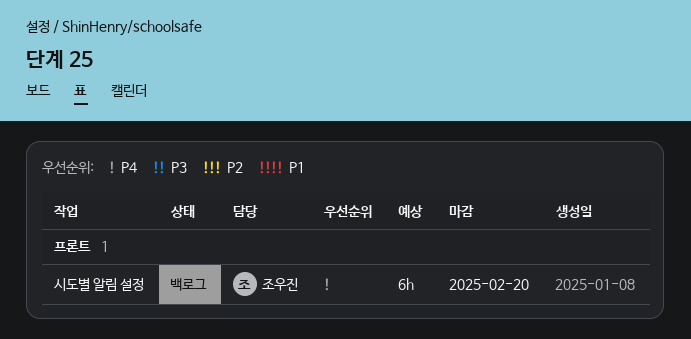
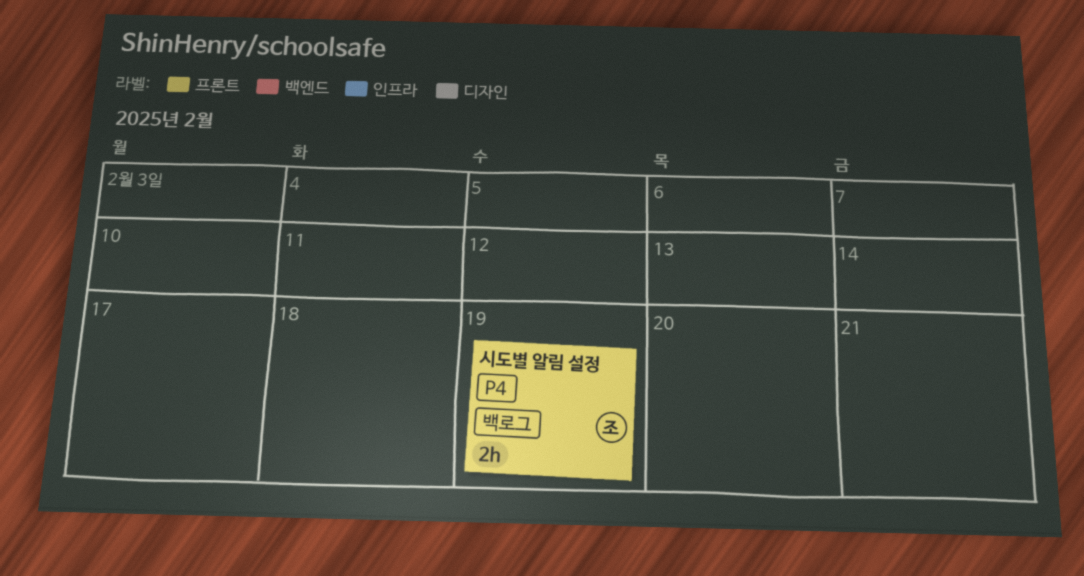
시도별 알림 설정, estimate: 6h -> 2h
시도별 알림 설정, due: Feb 20 -> Feb 19

